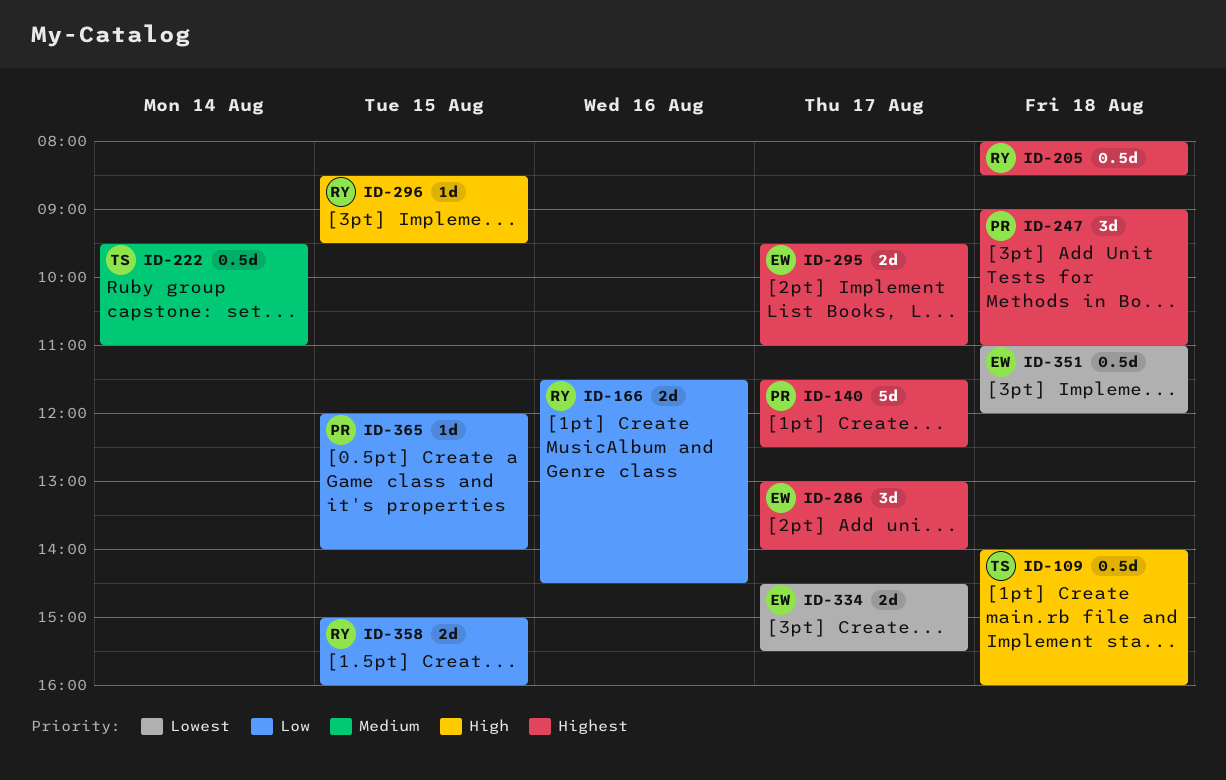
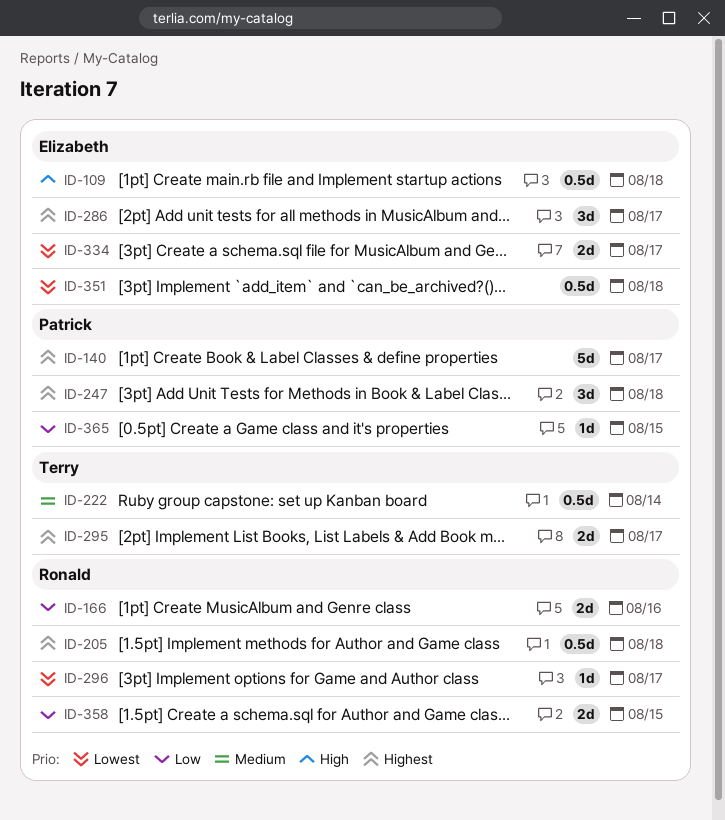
ID-109, owner: Terry -> Elizabeth
ID-295, owner: Elizabeth -> Terry
ID-296, priority: High -> Lowest
ID-296, day: Aug 15 -> Aug 17

